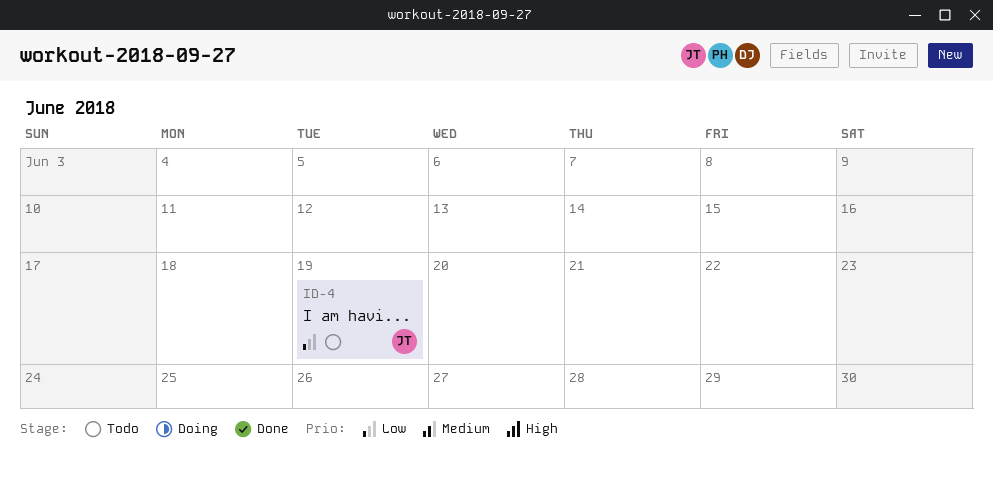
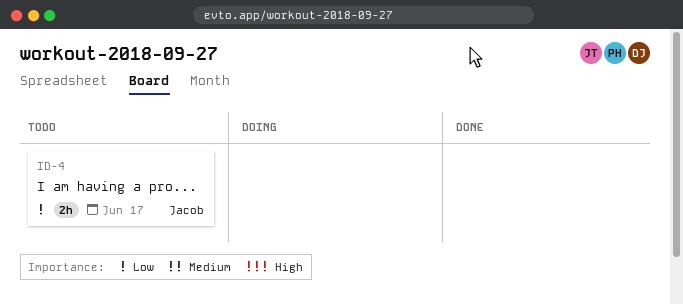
ID-4, due: Jun 19 -> Jun 17

